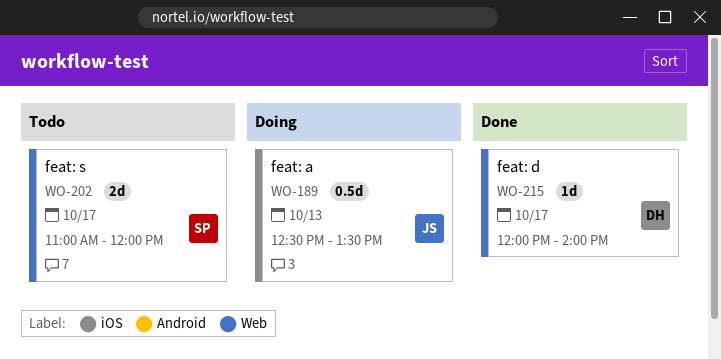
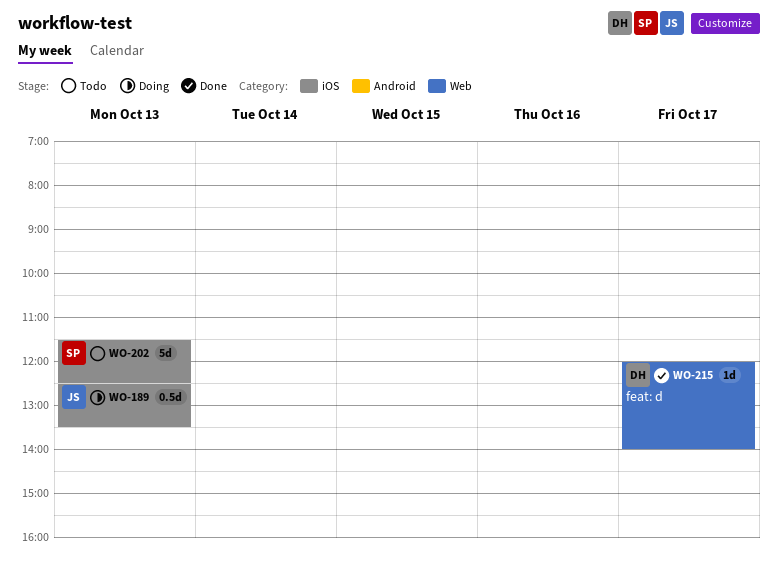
WO-202, label: Web -> iOS
WO-202, estimate: 2d -> 5d
WO-202, day: Oct 17 -> Oct 13
WO-202, begins: 11:00 -> 11:30
WO-202, ends: 12:00 -> 12:30

